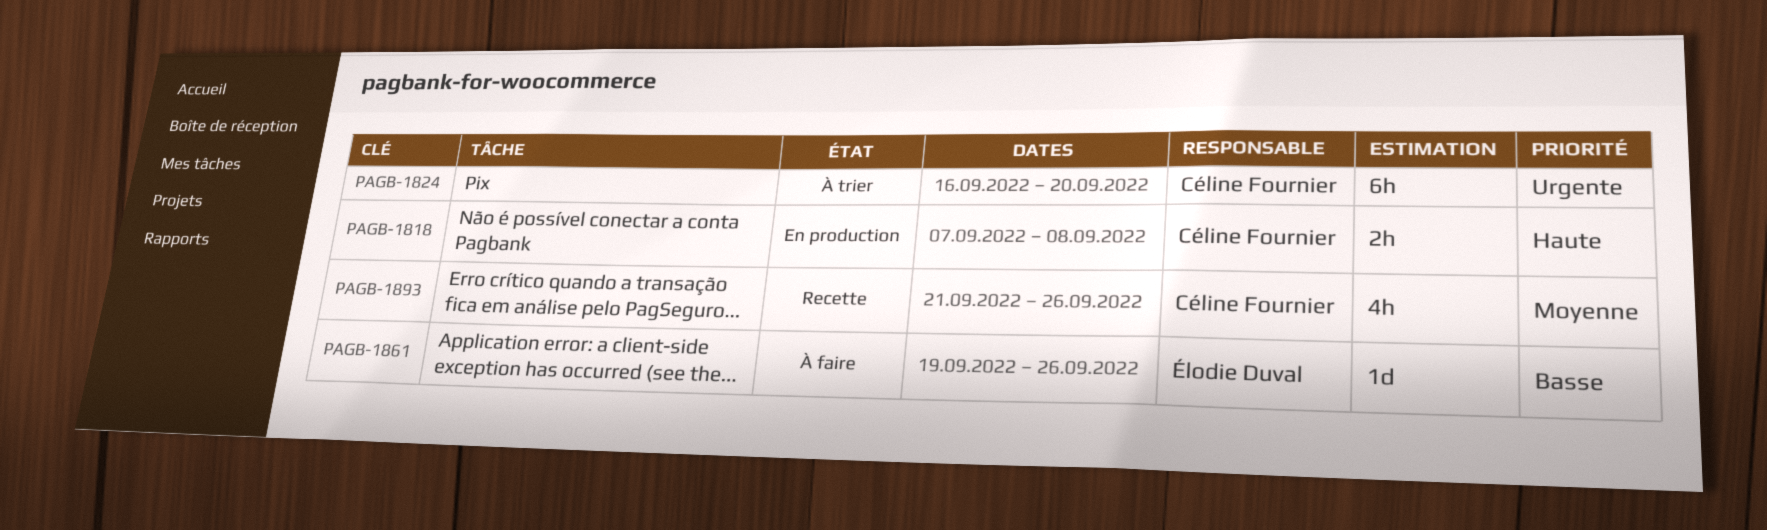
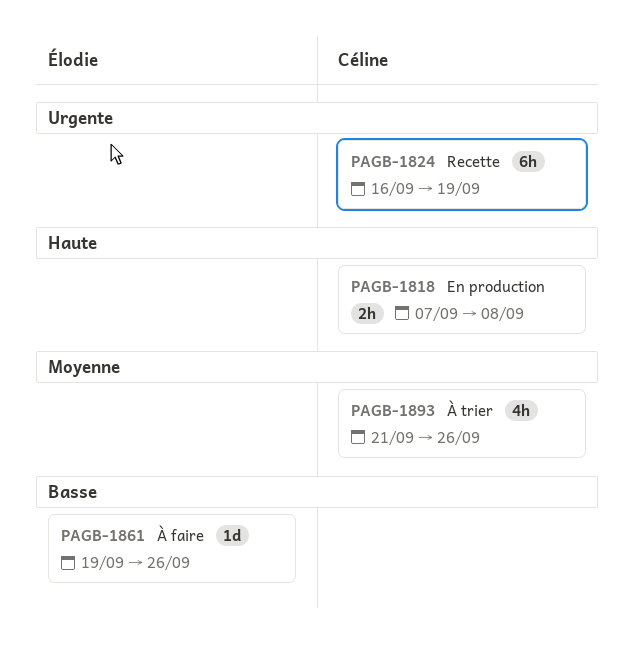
PAGB-1824, status: À trier -> Recette
PAGB-1824, due: Sep 20 -> Sep 19
PAGB-1893, status: Recette -> À trier

